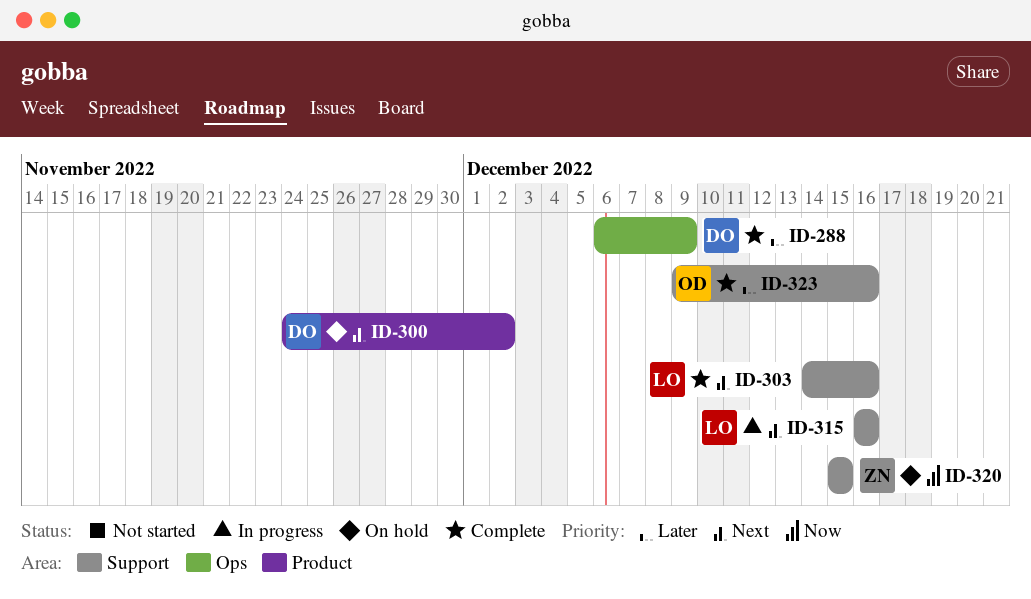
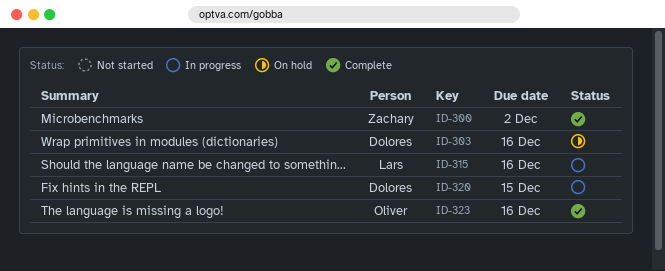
ID-288: present -> none
ID-300, status: On hold -> Complete
ID-300, owner: Dolores -> Zachary
ID-303, status: Complete -> On hold
ID-303, owner: Lars -> Dolores
ID-320, status: On hold -> In progress
ID-320, owner: Zachary -> Dolores

